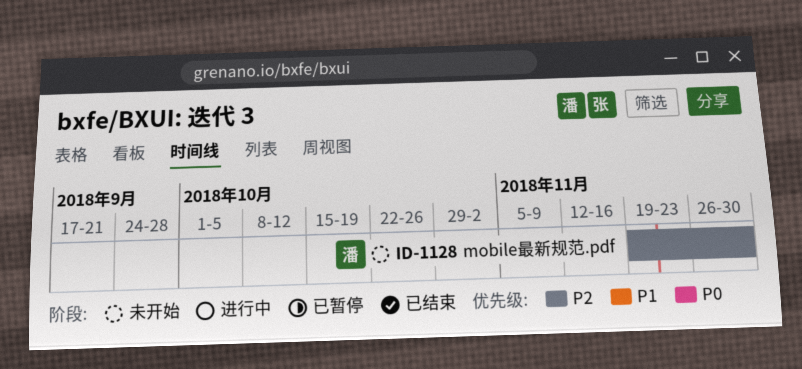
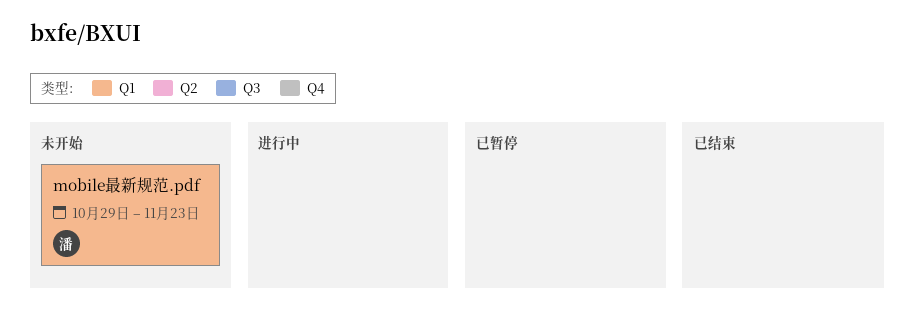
mobile最新规范.pdf, start: Nov 19 -> Oct 29
mobile最新规范.pdf, due: Nov 30 -> Nov 23

